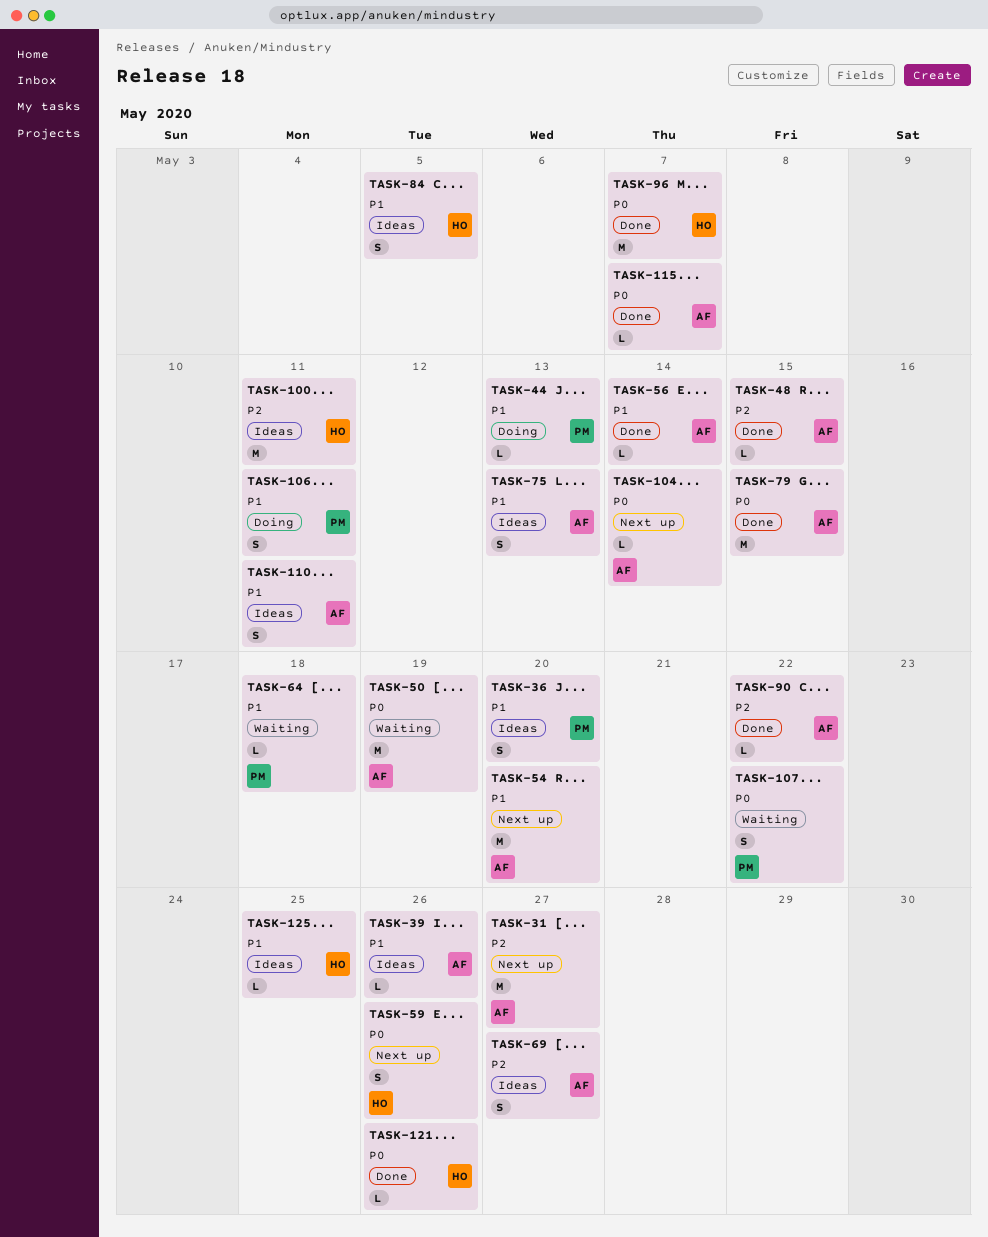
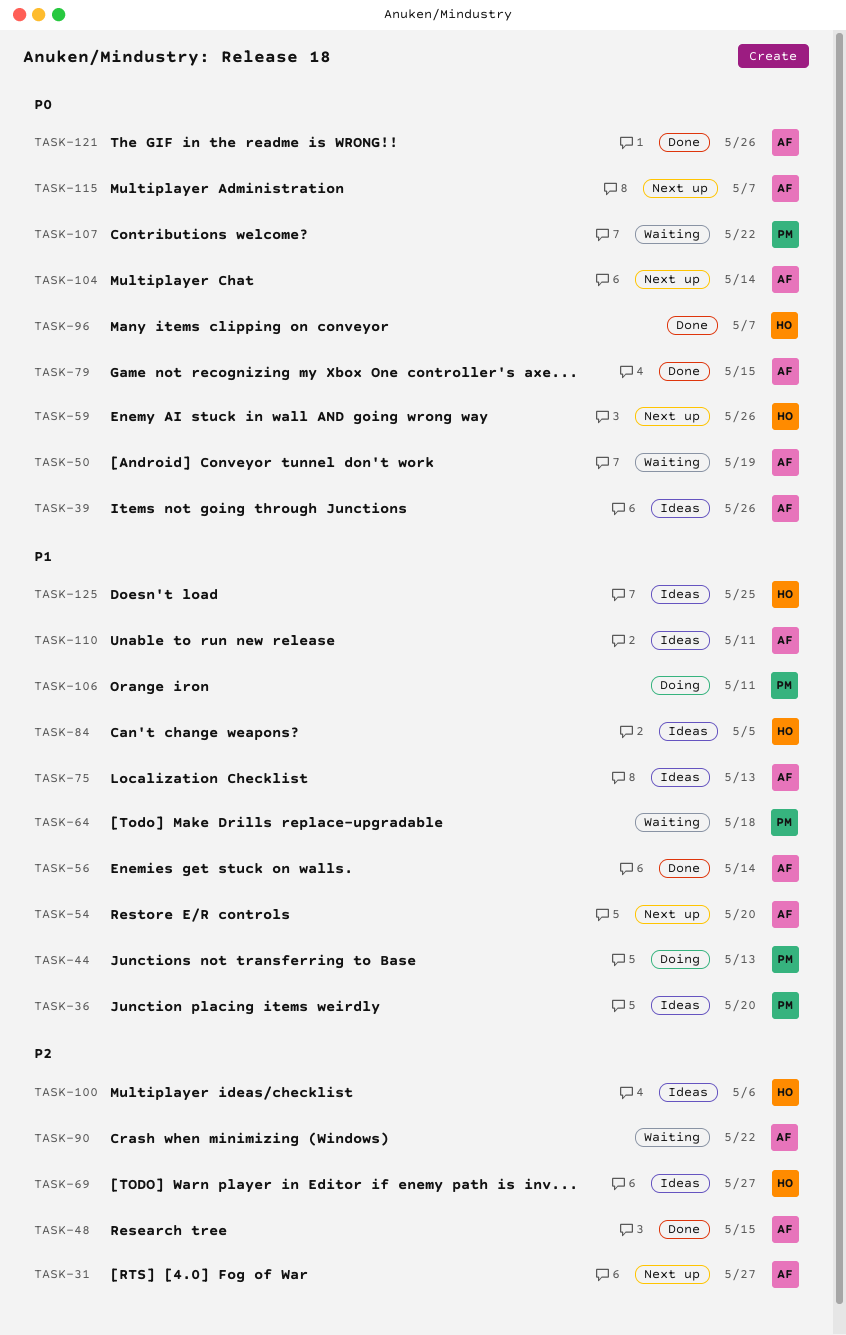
TASK-39, priority: P1 -> P0
TASK-69, owner: AF -> HO
TASK-90, status: Done -> Waiting
TASK-100, due: May 11 -> May 6
TASK-115, status: Done -> Next up
TASK-121, owner: HO -> AF

